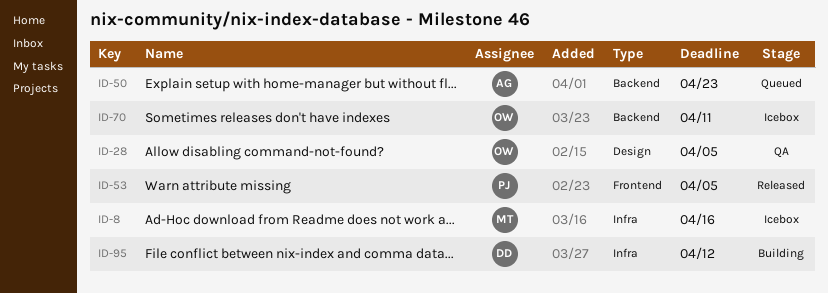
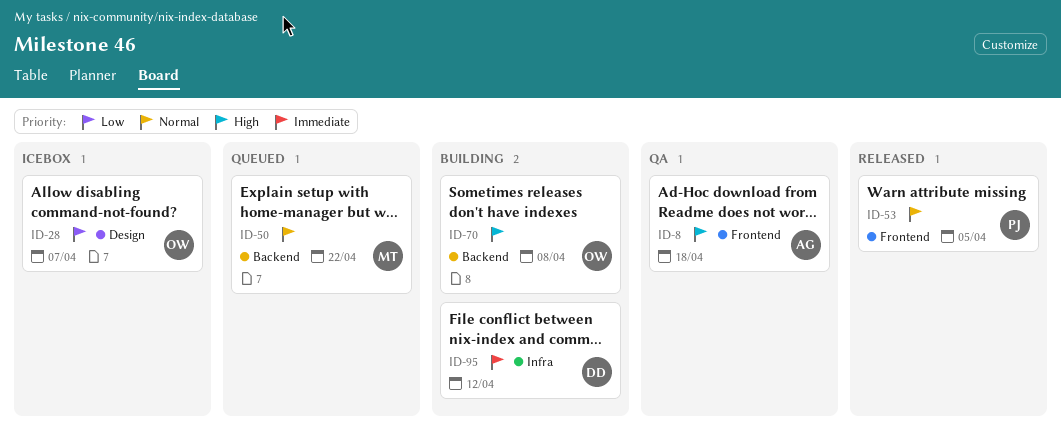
ID-8, status: Icebox -> QA
ID-8, owner: MT -> AG
ID-8, label: Infra -> Frontend
ID-8, due: Apr 16 -> Apr 18
ID-28, status: QA -> Icebox
ID-28, due: Apr 5 -> Apr 7
ID-50, owner: AG -> MT
ID-50, due: Apr 23 -> Apr 22
ID-70, status: Icebox -> Building
ID-70, due: Apr 11 -> Apr 8

